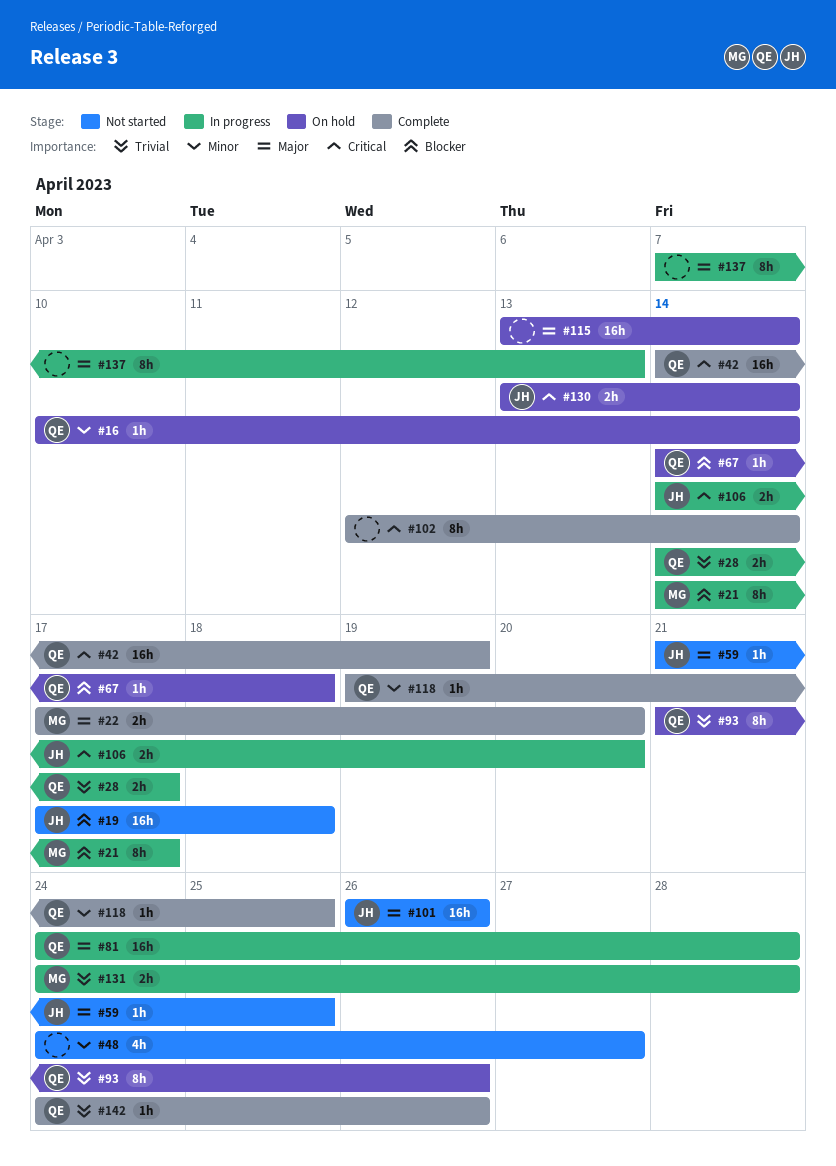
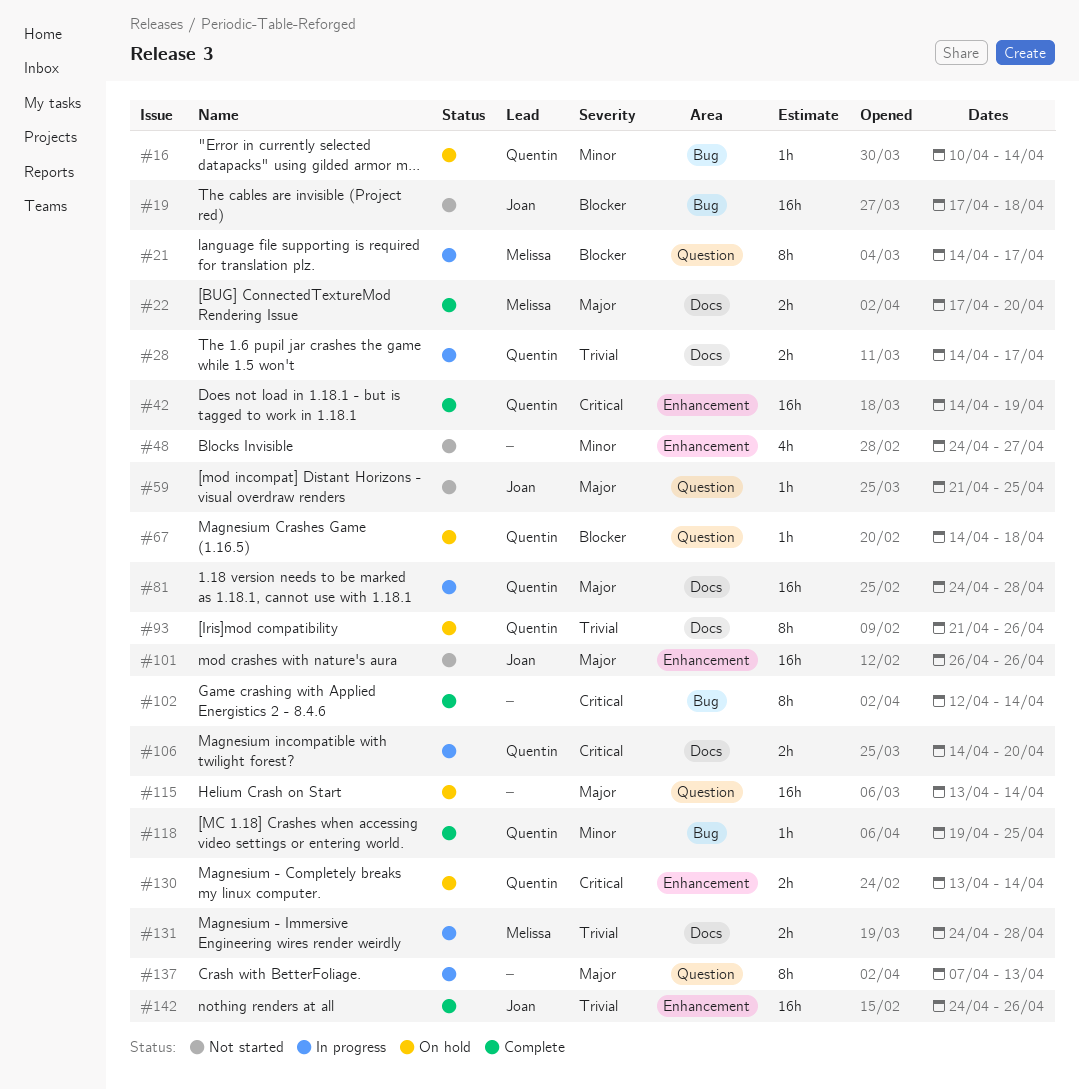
#106, owner: Joan -> Quentin
#130, owner: Joan -> Quentin
#142, owner: Quentin -> Joan
#142, estimate: 1h -> 16h

